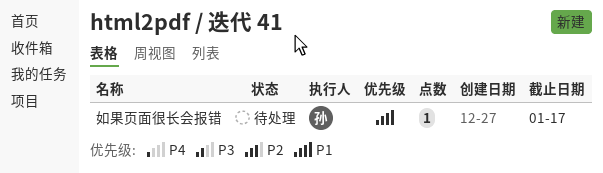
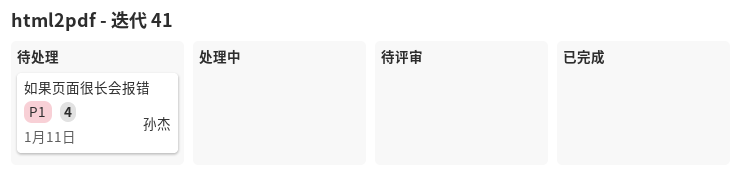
如果页面很长会报错, estimate: 1 -> 4
如果页面很长会报错, due: Jan 17 -> Jan 11

